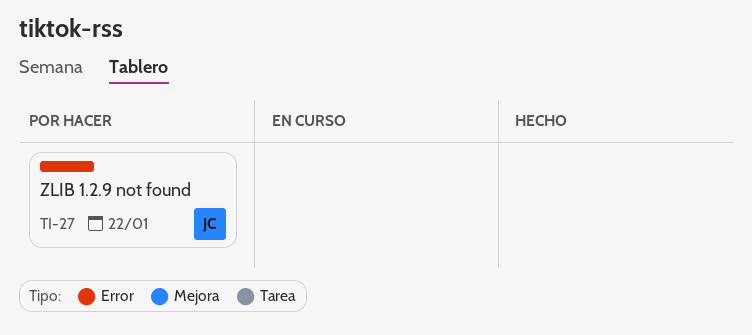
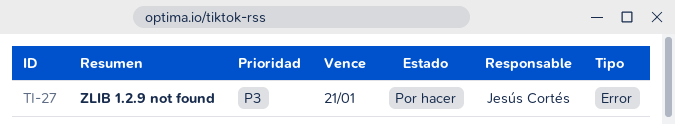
TI-27, due: Jan 22 -> Jan 21

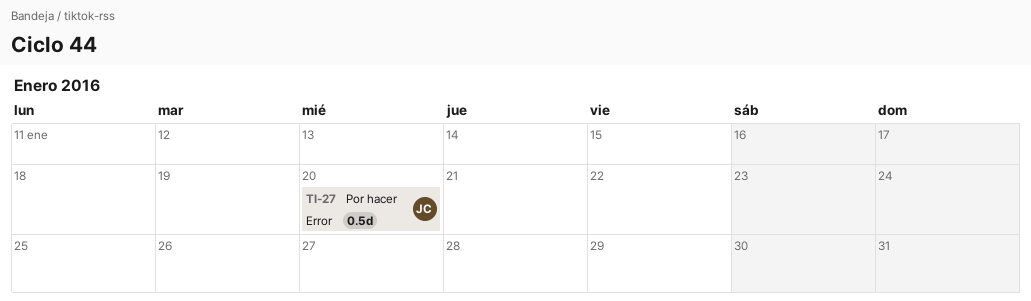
TI-27, due: Jan 21 -> Jan 20

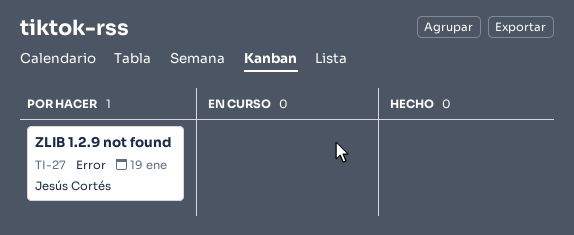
TI-27, due: Jan 20 -> Jan 19

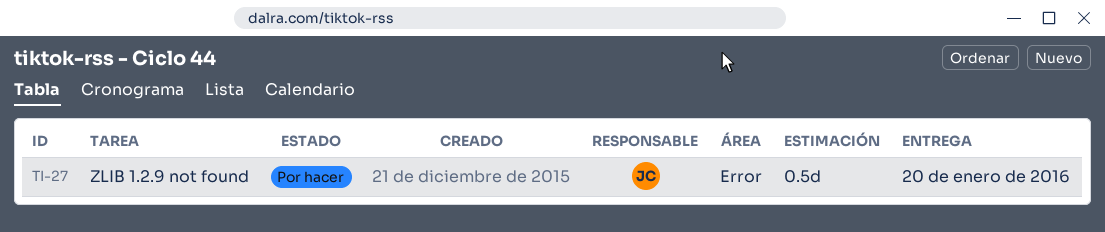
TI-27, due: Jan 19 -> Jan 20

